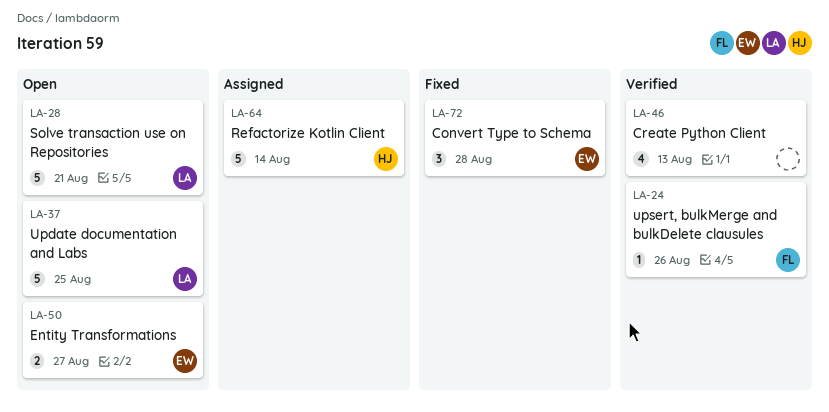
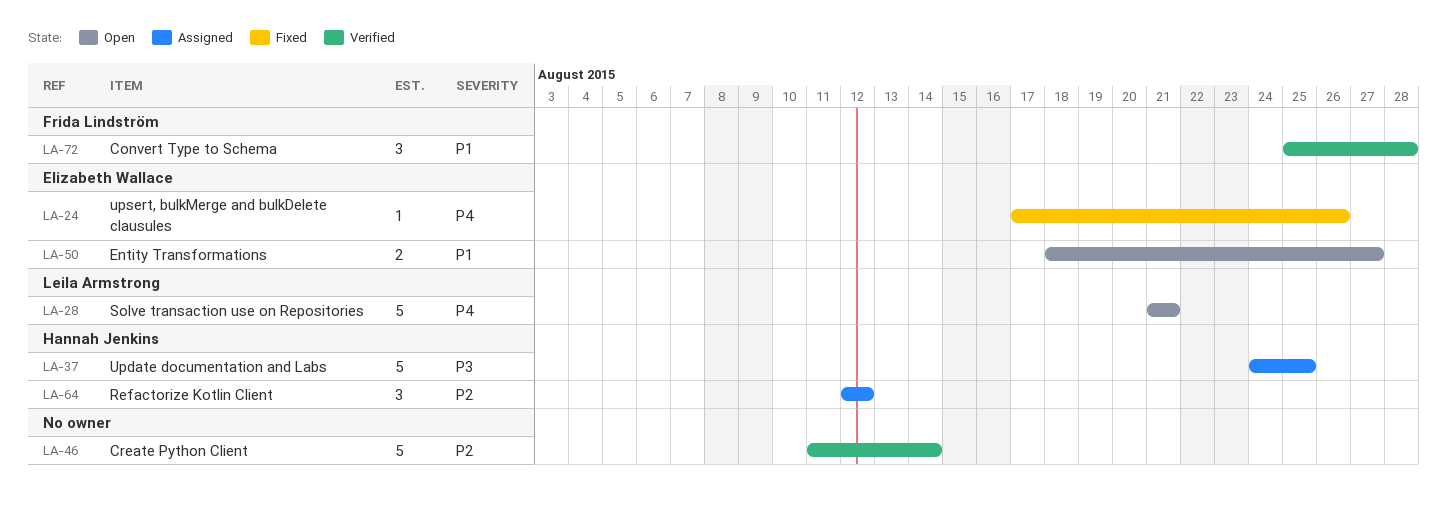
LA-24, status: Verified -> Fixed
LA-24, owner: Frida Lindström -> Elizabeth Wallace
LA-37, status: Open -> Assigned
LA-37, owner: Leila Armstrong -> Hannah Jenkins
LA-46, estimate: 4 -> 5
LA-46, due: Aug 13 -> Aug 14
LA-64, estimate: 5 -> 3
LA-64, due: Aug 14 -> Aug 12
LA-72, status: Fixed -> Verified
LA-72, owner: Elizabeth Wallace -> Frida Lindström

